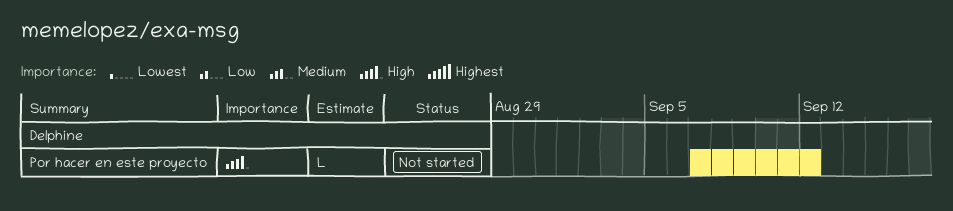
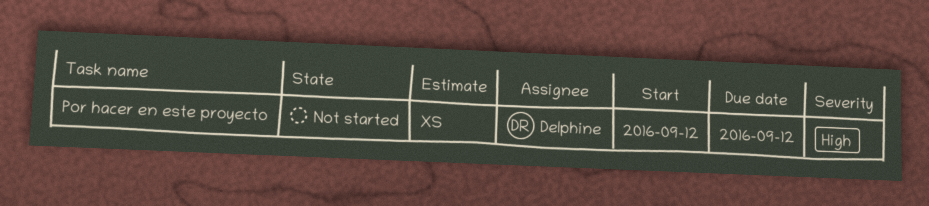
Por hacer en este proyecto, estimate: L -> XS
Por hacer en este proyecto, start: Sep 7 -> Sep 12

